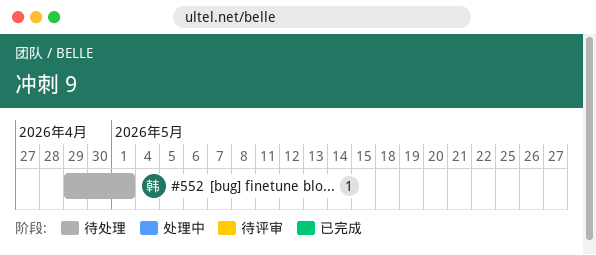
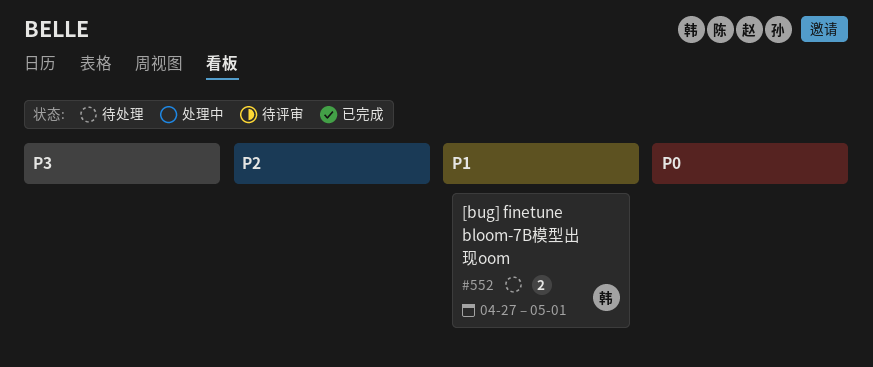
#552, estimate: 1 -> 2
#552, start: Apr 29 -> Apr 27

